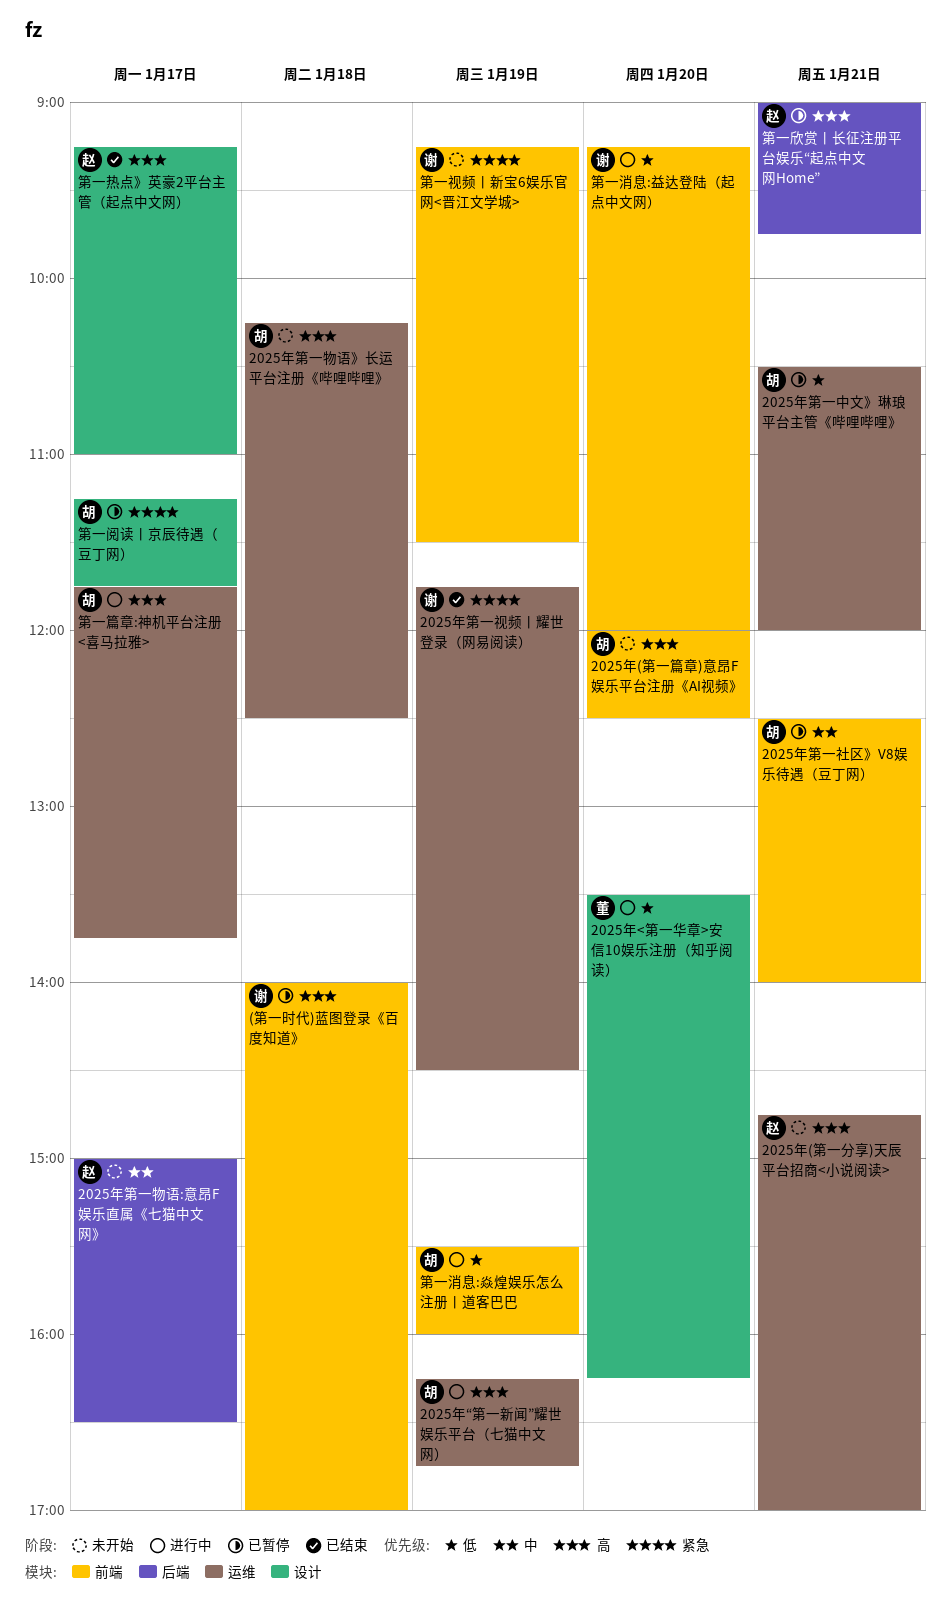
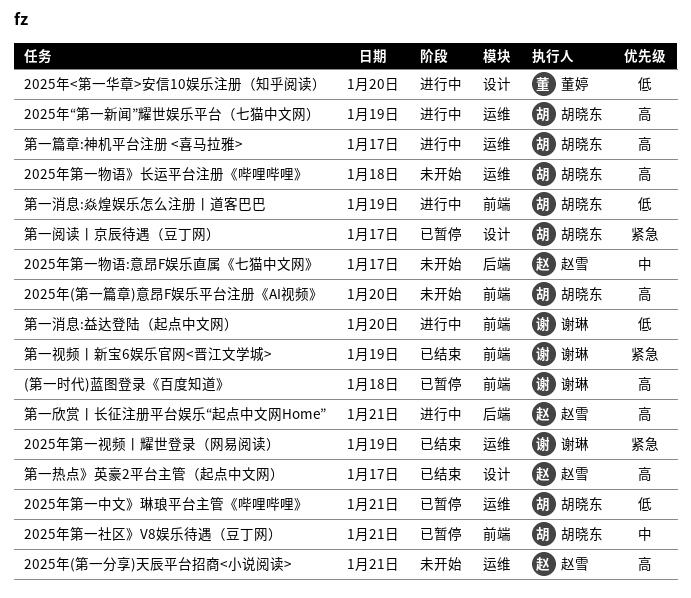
第一欣赏丨长征注册平台娱乐“起点中文网Home”, status: 已暂停 -> 进行中
第一视频丨新宝6娱乐官网<晋江文学城>, status: 未开始 -> 已结束

